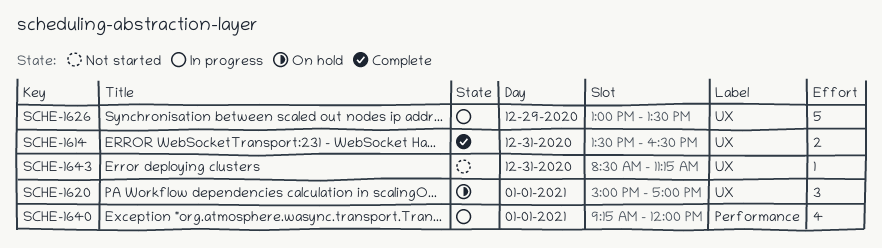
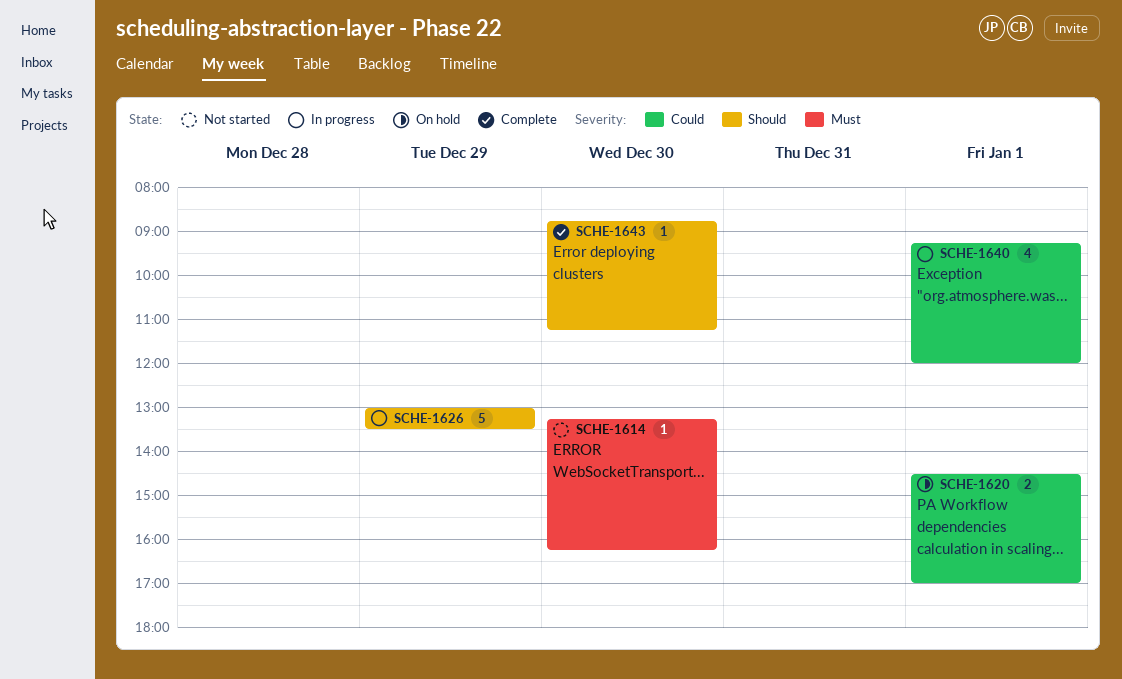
SCHE-1614, status: Complete -> Not started
SCHE-1614, estimate: 2 -> 1
SCHE-1614, day: Dec 31 -> Dec 30
SCHE-1614, begins: 13:30 -> 13:15
SCHE-1614, ends: 16:30 -> 16:15
SCHE-1620, estimate: 3 -> 2
SCHE-1620, begins: 15:00 -> 14:30
SCHE-1643, status: Not started -> Complete
SCHE-1643, day: Dec 31 -> Dec 30
SCHE-1643, begins: 08:30 -> 08:45

